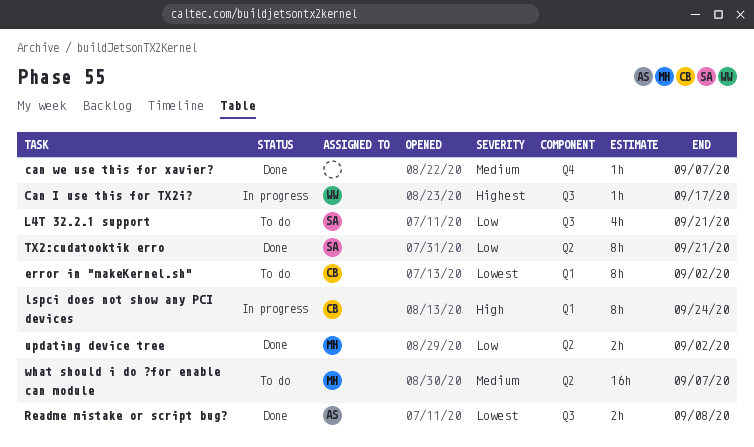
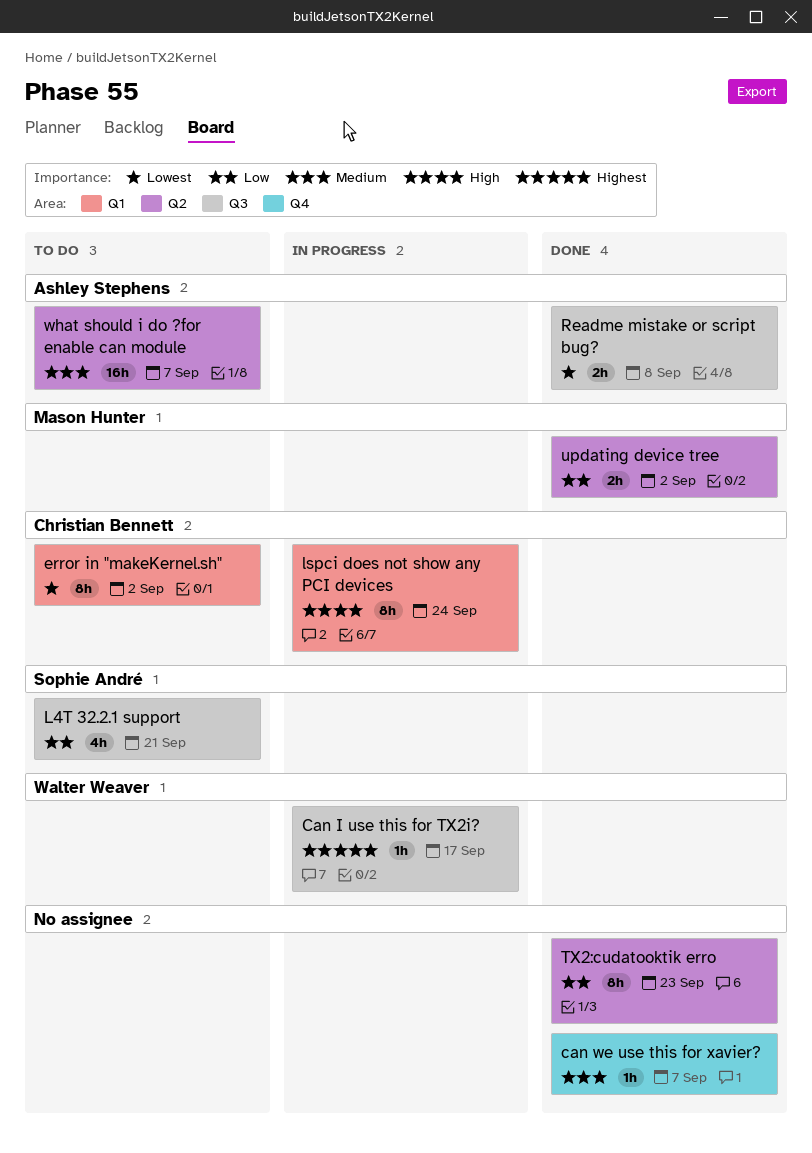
TX2:cudatooktik erro, owner: Sophie André -> none
TX2:cudatooktik erro, due: Sep 21 -> Sep 23
what should i do ?for enable can module, owner: Mason Hunter -> Ashley Stephens

